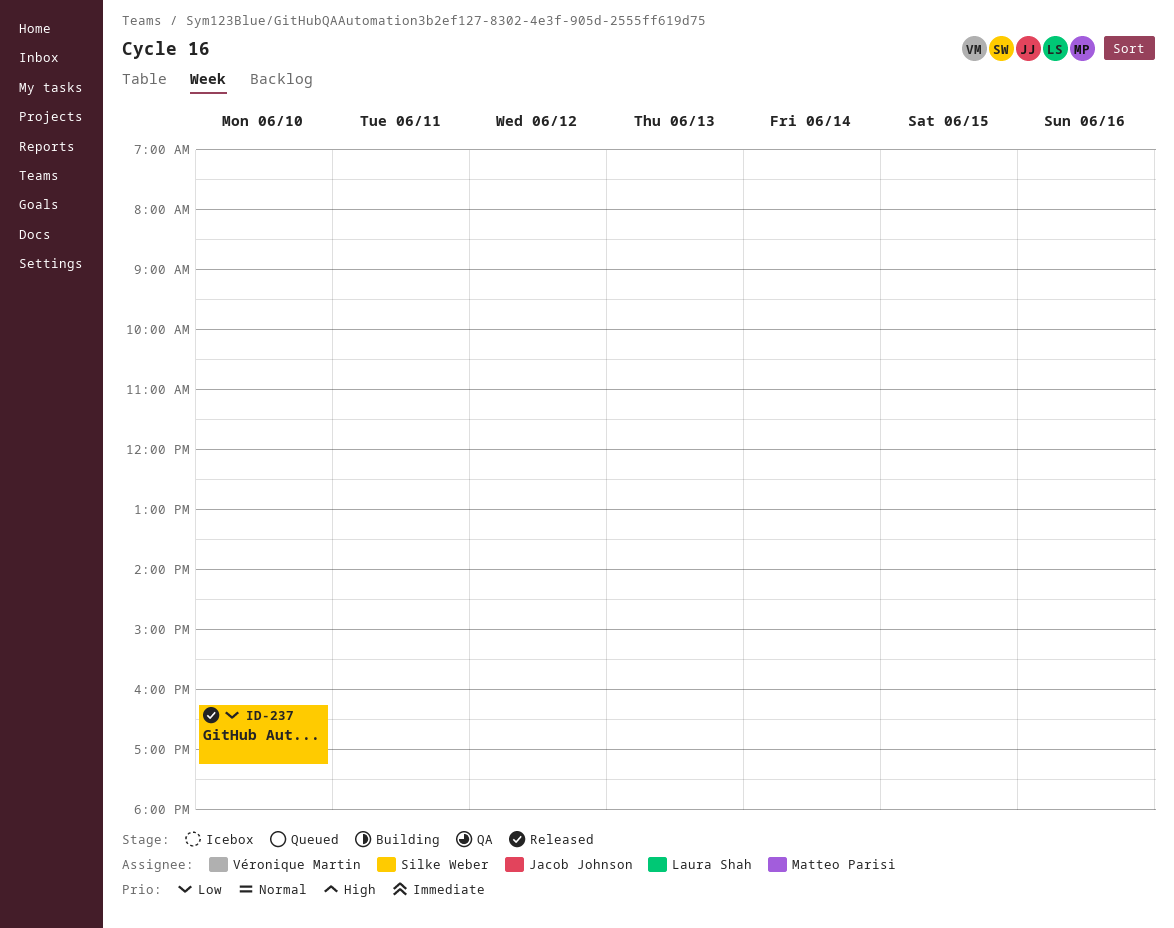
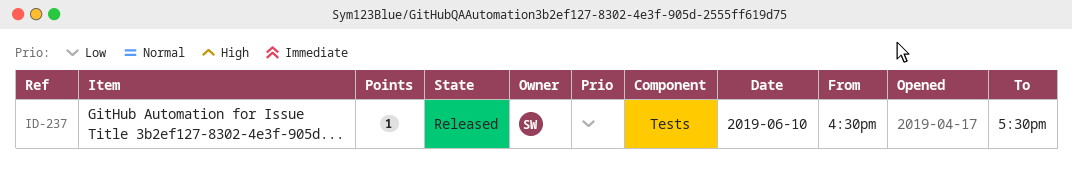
ID-237, begins: 16:15 -> 16:30
ID-237, ends: 17:15 -> 17:30

